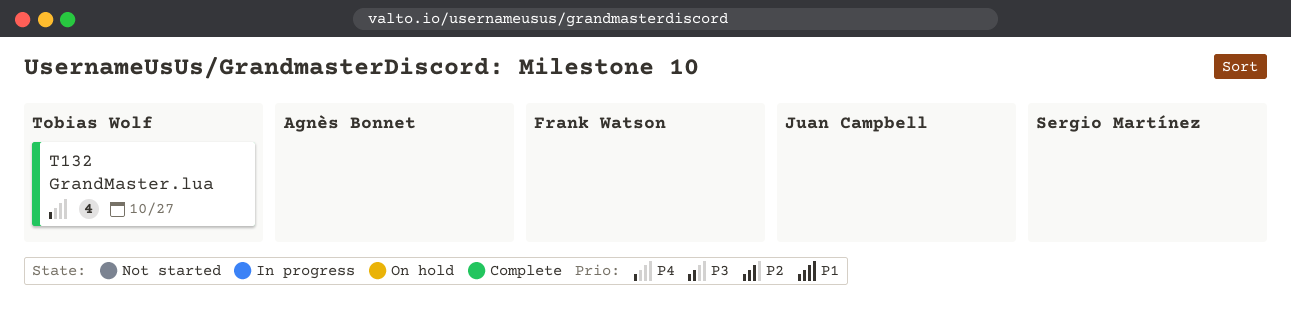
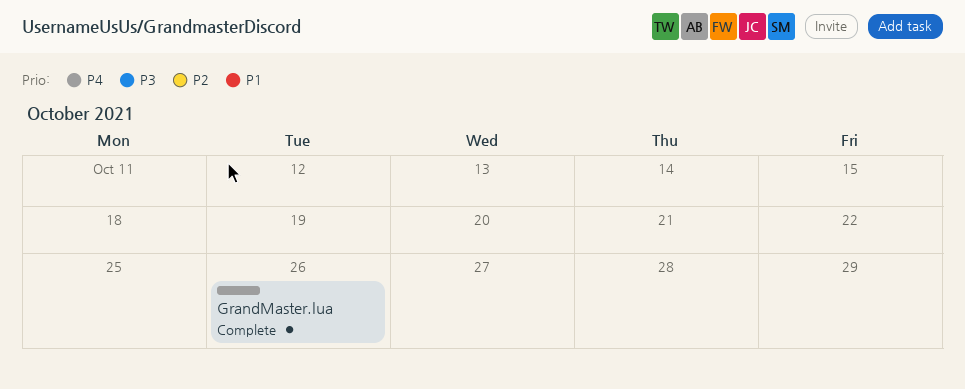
GrandMaster.lua, estimate: 4 -> 1
GrandMaster.lua, due: Oct 27 -> Oct 26

